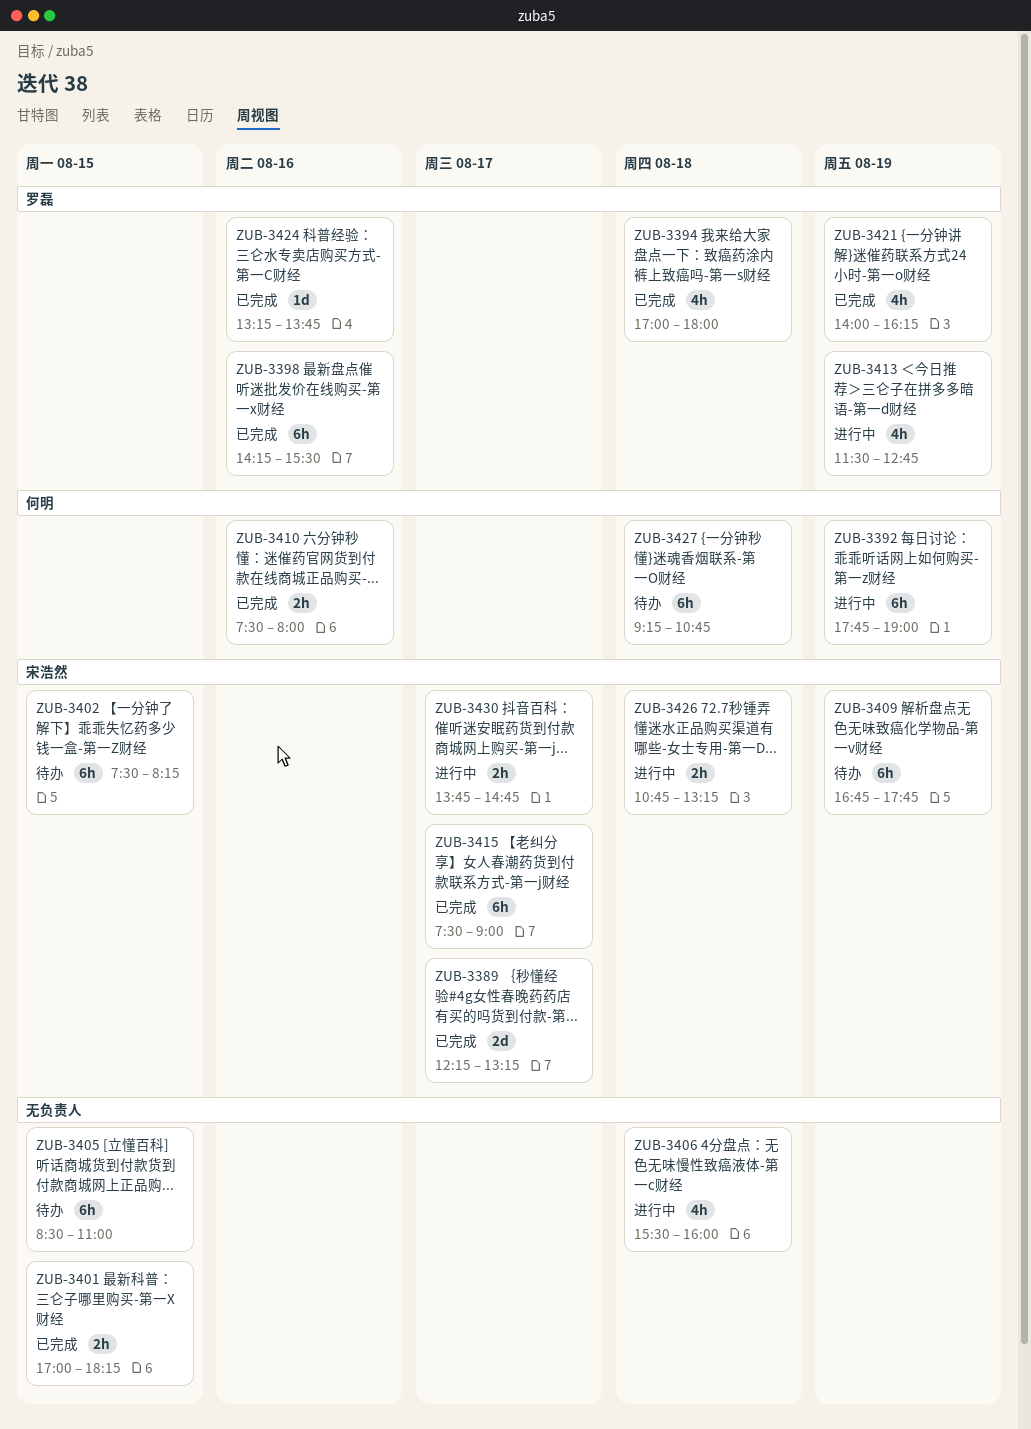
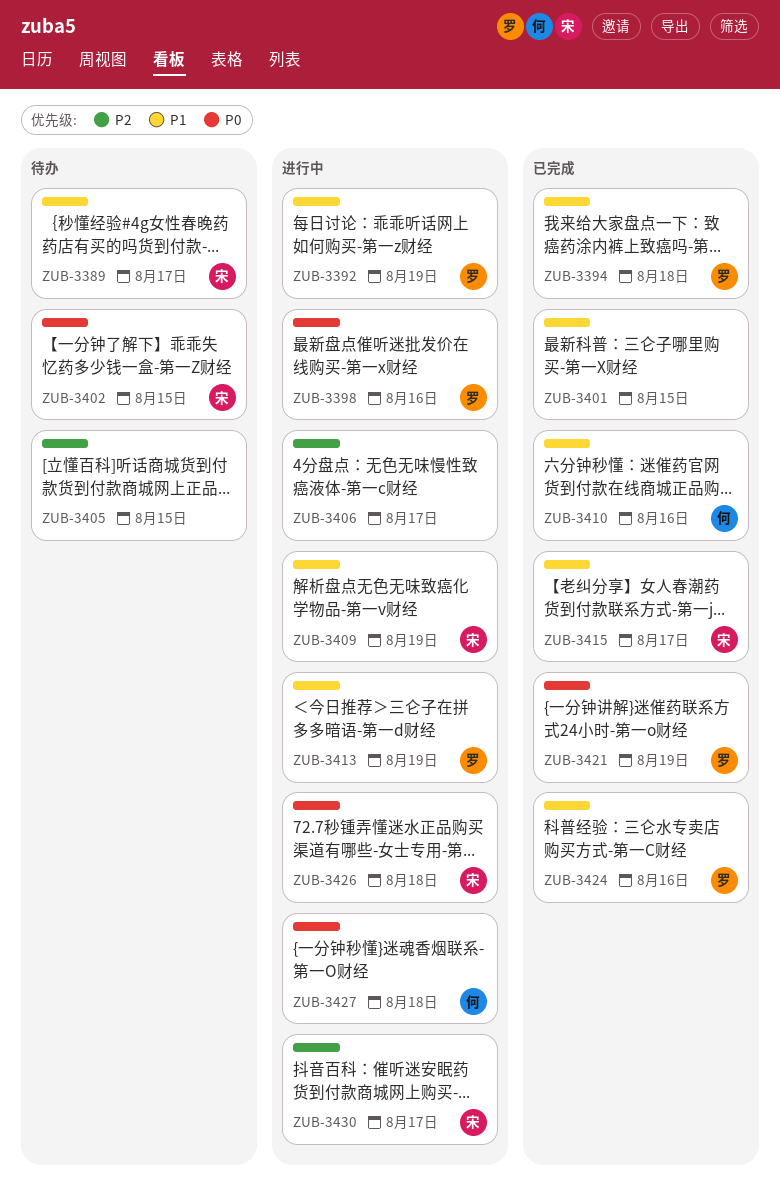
ZUB-3389, status: 已完成 -> 待办
ZUB-3392, owner: 何明 -> 罗磊
ZUB-3398, status: 已完成 -> 进行中
ZUB-3406, day: Aug 18 -> Aug 17
ZUB-3409, status: 待办 -> 进行中
ZUB-3427, status: 待办 -> 进行中

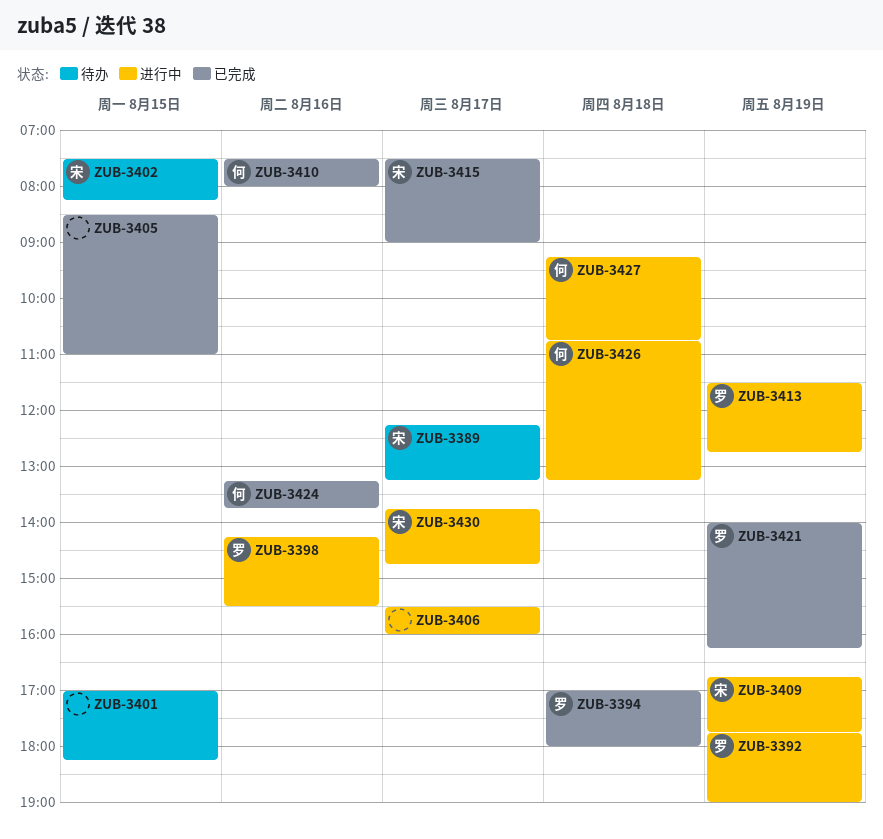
ZUB-3401, status: 已完成 -> 待办
ZUB-3405, status: 待办 -> 已完成
ZUB-3424, owner: 罗 -> 何
ZUB-3426, owner: 宋 -> 何

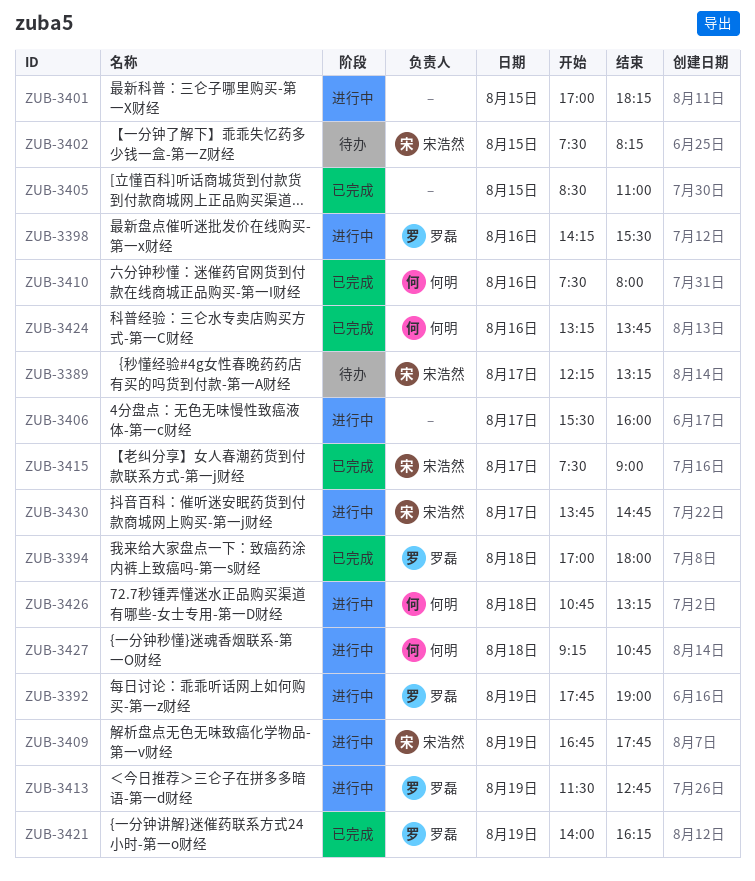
ZUB-3401, status: 待办 -> 进行中

